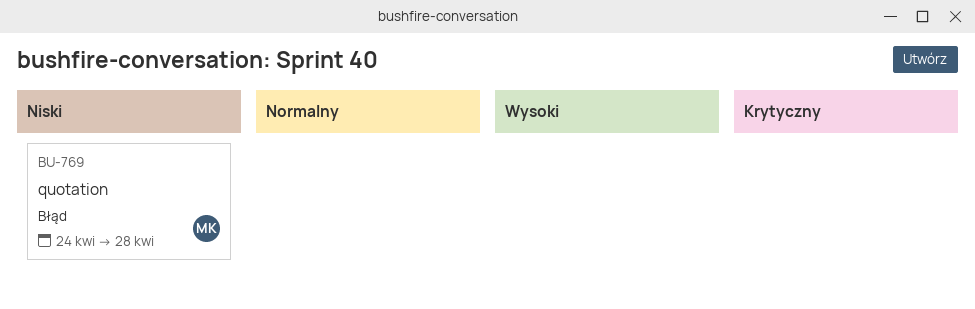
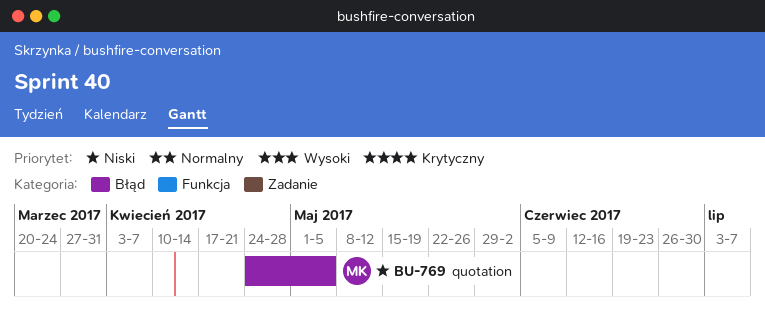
BU-769, due: Apr 28 -> May 5

